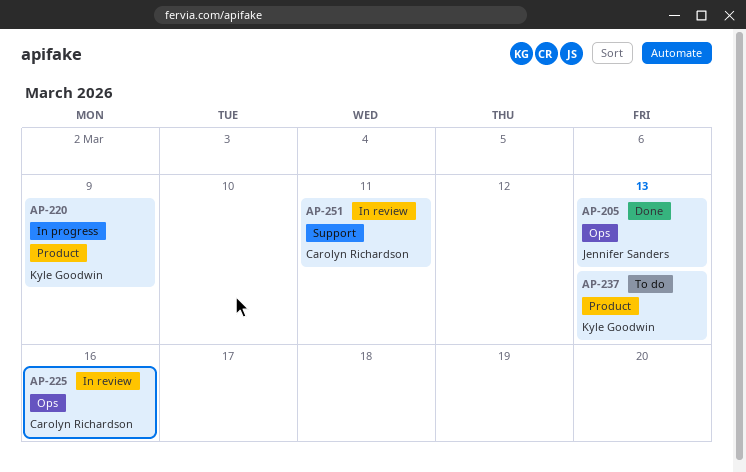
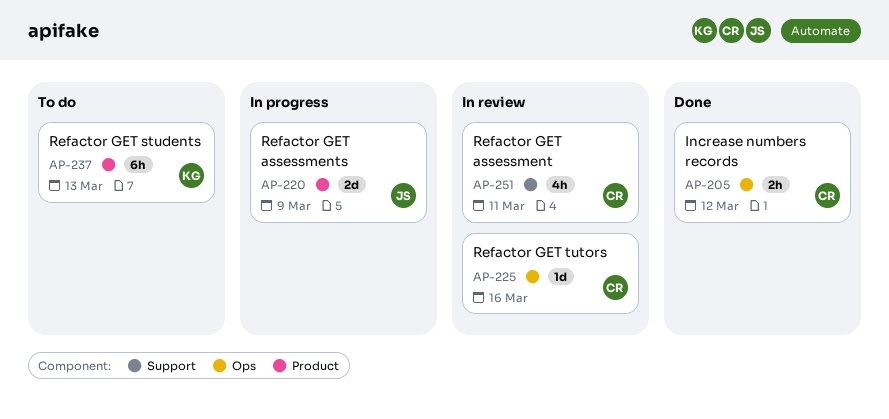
AP-205, owner: Jennifer Sanders -> Carolyn Richardson
AP-205, due: Mar 13 -> Mar 12
AP-220, owner: Kyle Goodwin -> Jennifer Sanders

